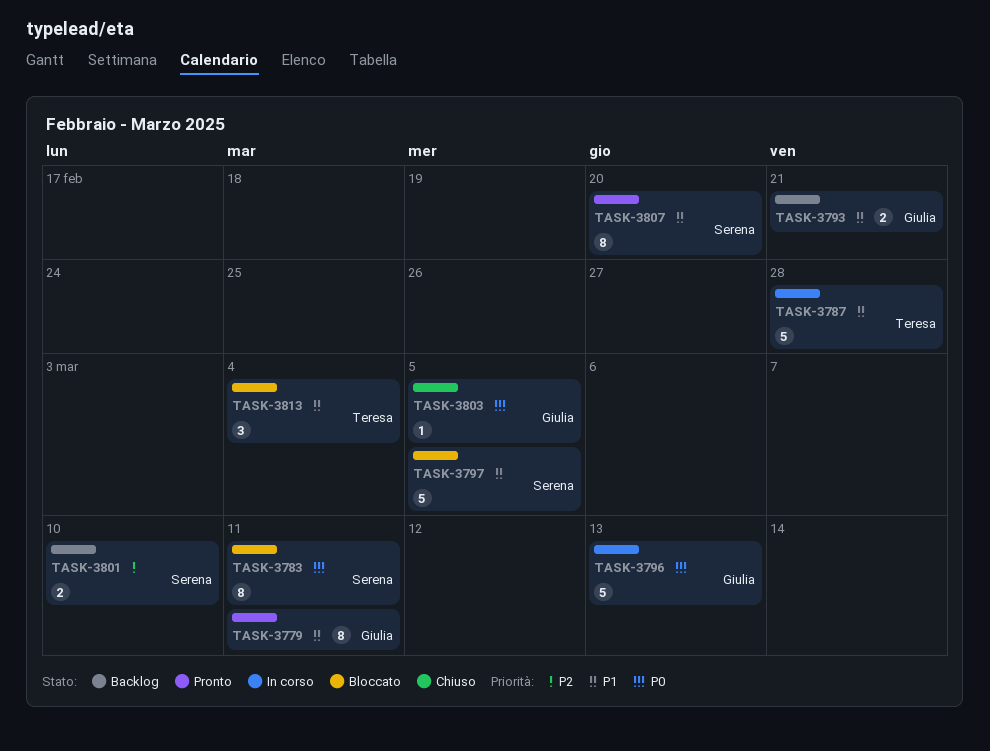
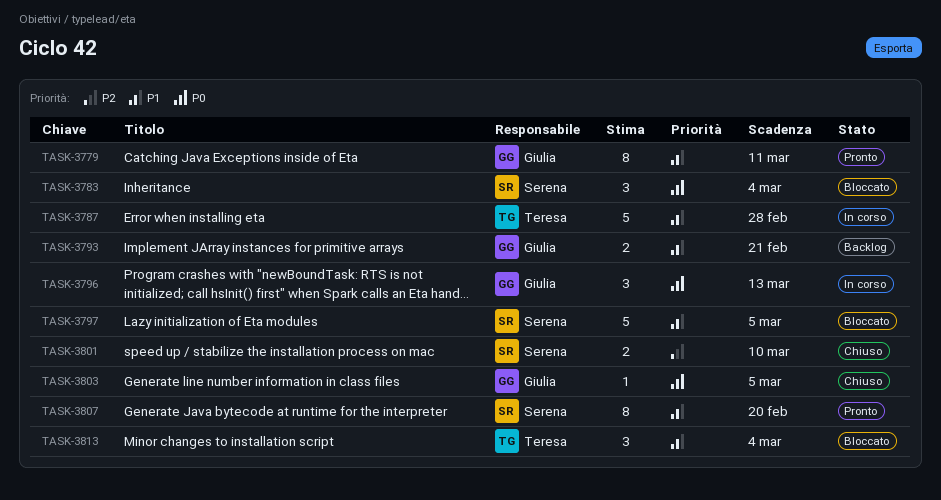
TASK-3783, estimate: 8 -> 3
TASK-3783, due: Mar 11 -> Mar 4
TASK-3796, estimate: 5 -> 3
TASK-3801, status: Backlog -> Chiuso

